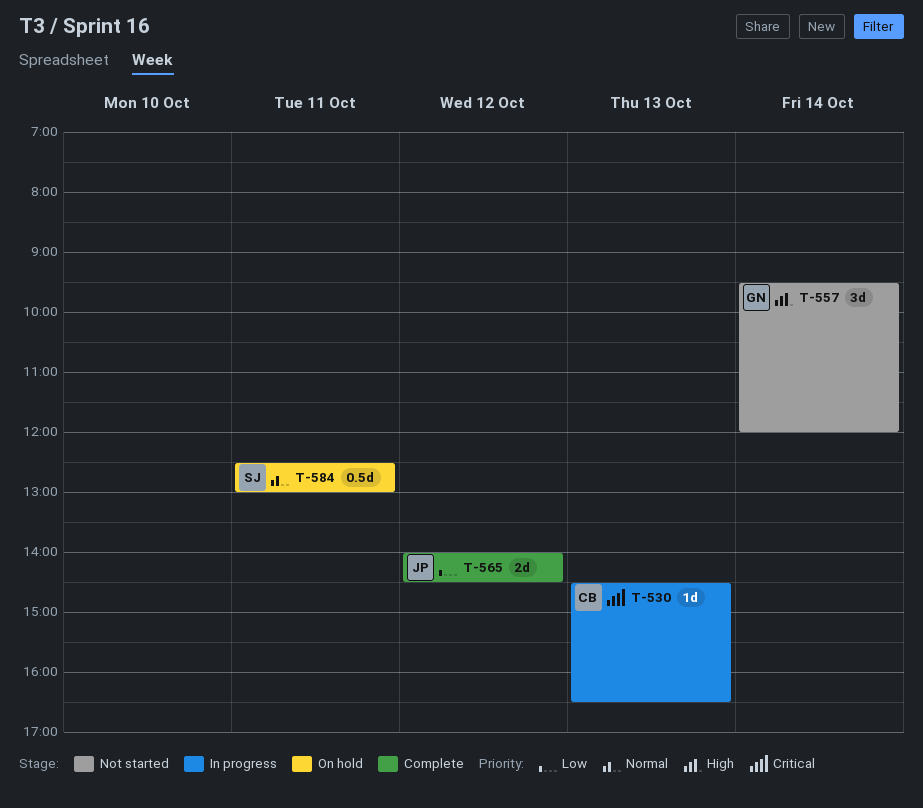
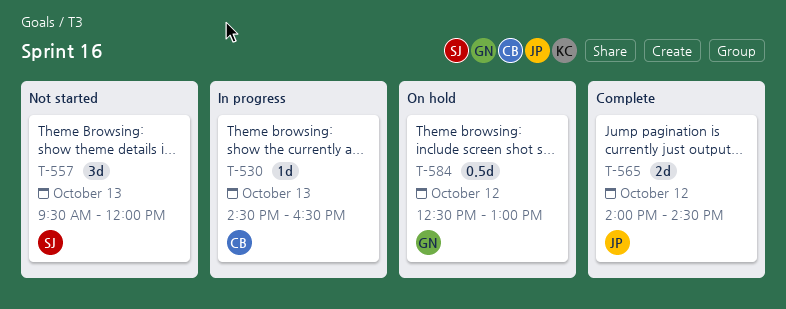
T-557, owner: GN -> SJ
T-557, day: Oct 14 -> Oct 13
T-584, owner: SJ -> GN
T-584, day: Oct 11 -> Oct 12

